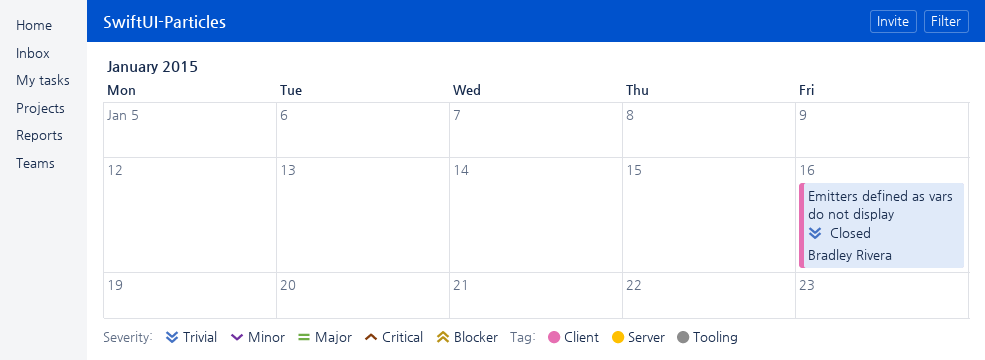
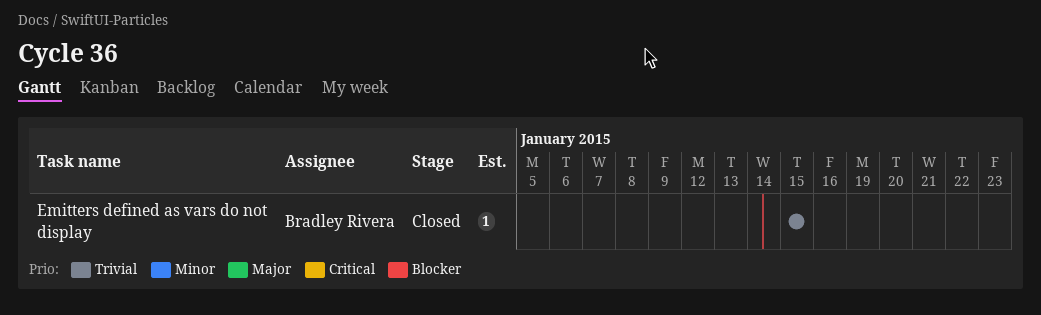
Emitters defined as vars do not display, due: Jan 16 -> Jan 15

